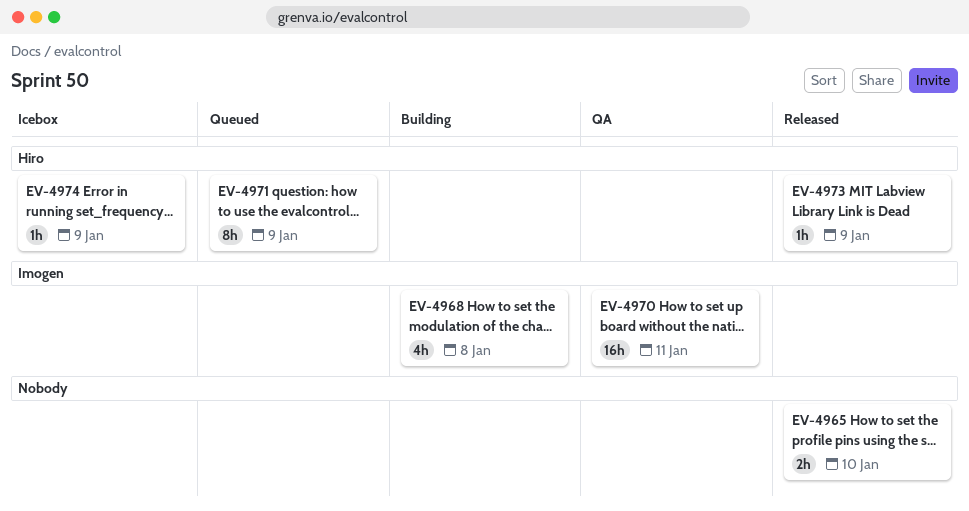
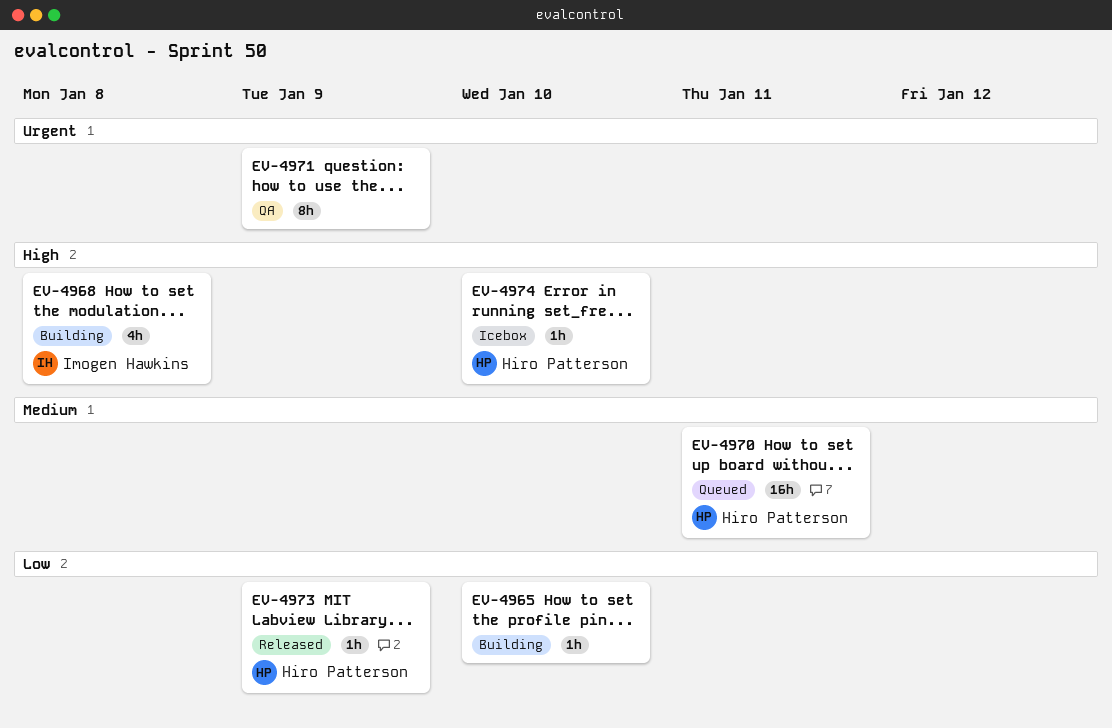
EV-4965, status: Released -> Building
EV-4965, estimate: 2h -> 1h
EV-4970, status: QA -> Queued
EV-4970, owner: Imogen Hawkins -> Hiro Patterson
EV-4971, status: Queued -> QA
EV-4971, owner: Hiro Patterson -> none
EV-4974, due: Jan 9 -> Jan 10

